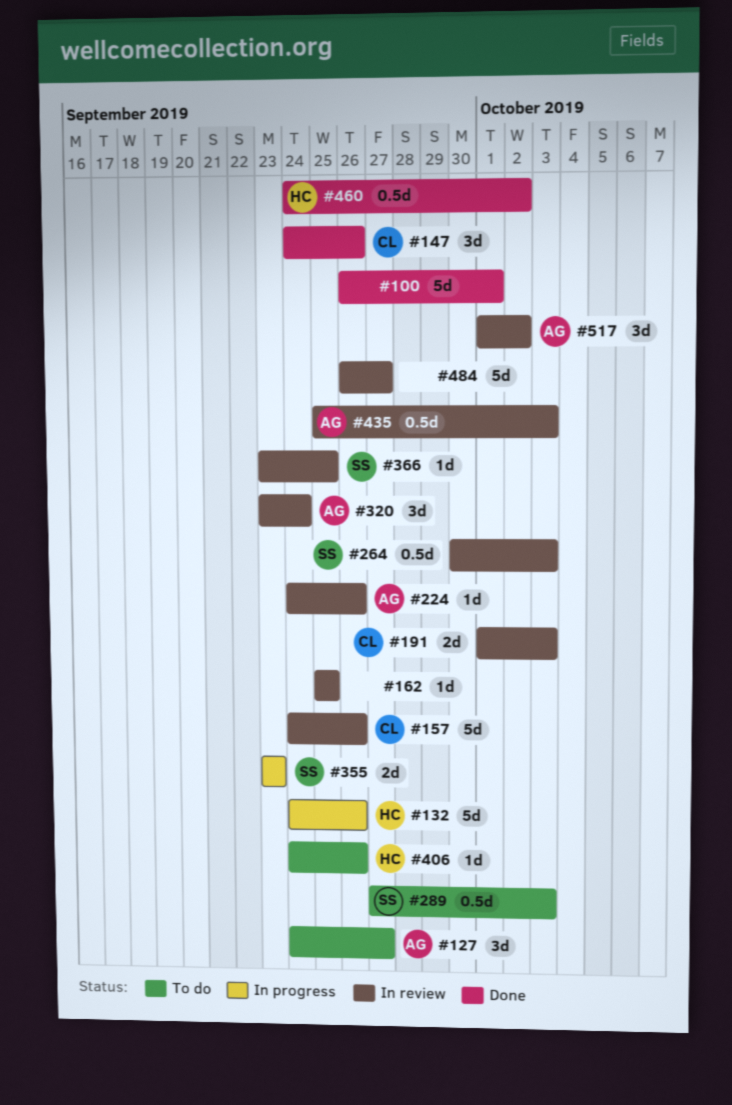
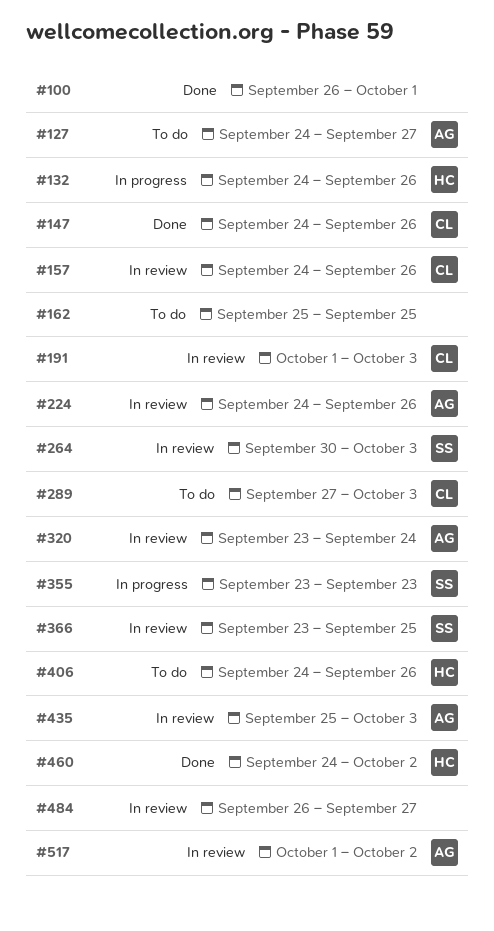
#162, status: In review -> To do
#289, owner: SS -> CL

